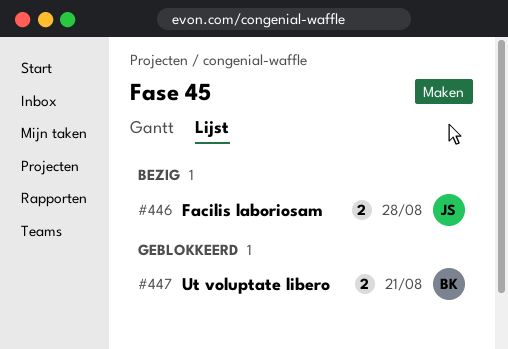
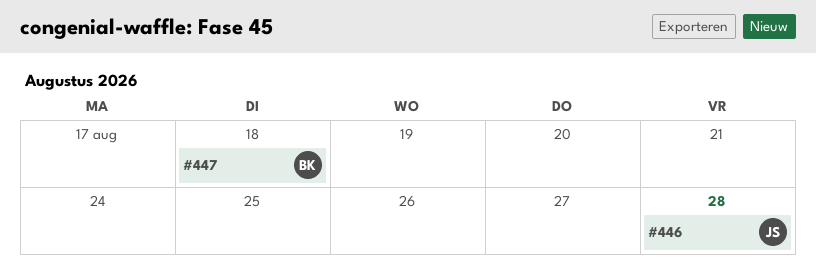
#447, due: Aug 21 -> Aug 18

